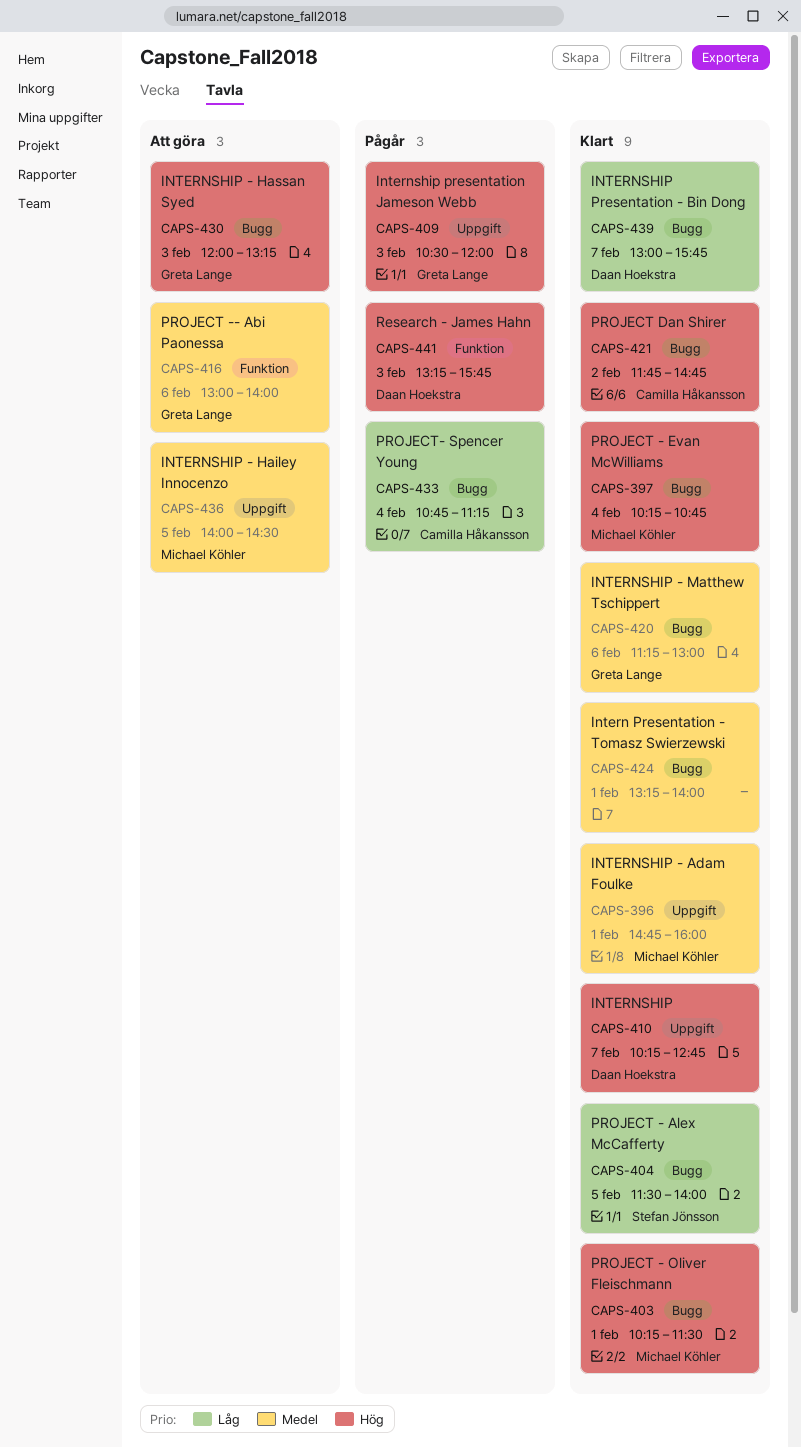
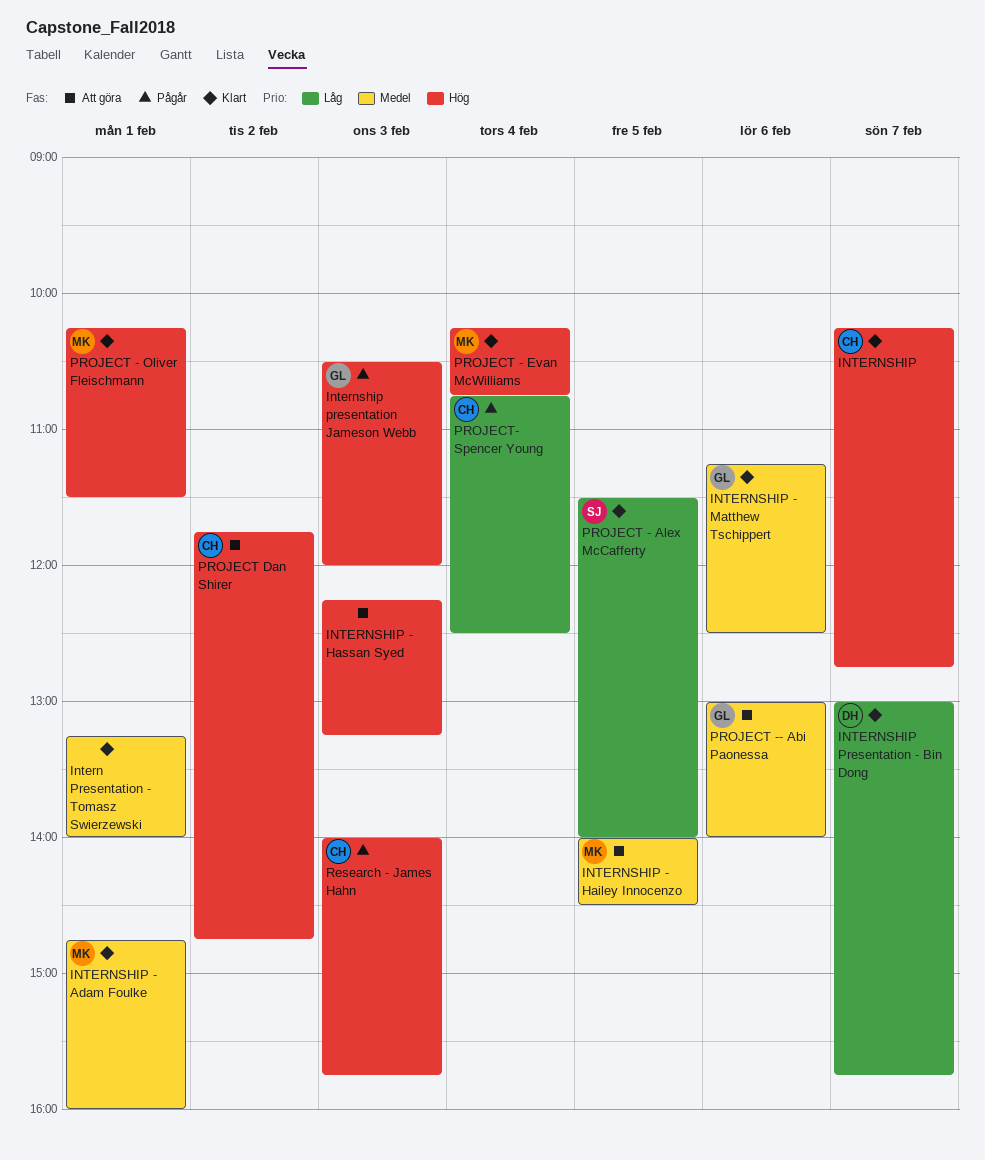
INTERNSHIP, owner: Daan Hoekstra -> Camilla Håkansson
INTERNSHIP - Hassan Syed, owner: Greta Lange -> none
INTERNSHIP - Hassan Syed, begins: 12:00 -> 12:15
INTERNSHIP - Matthew Tschippert, ends: 13:00 -> 12:30
PROJECT Dan Shirer, status: Klart -> Att göra
PROJECT- Spencer Young, ends: 11:15 -> 12:30
Research - James Hahn, owner: Daan Hoekstra -> Camilla Håkansson
Research - James Hahn, begins: 13:15 -> 14:00

